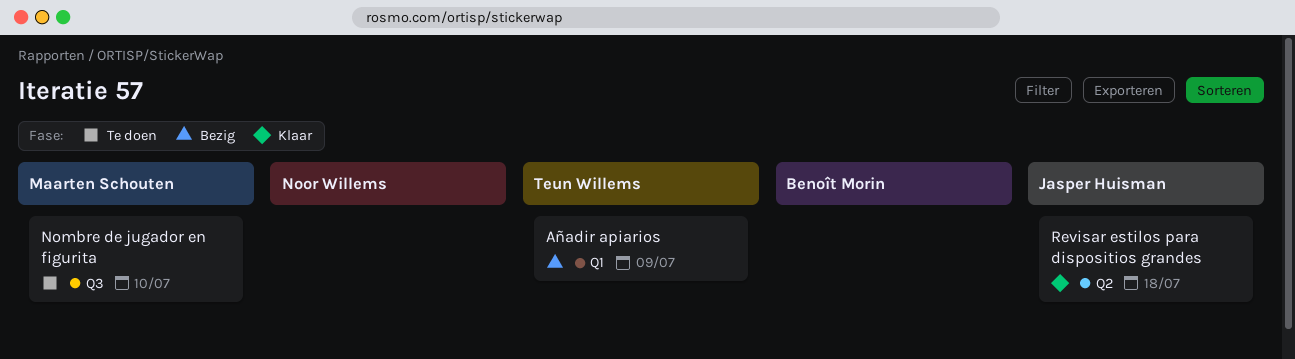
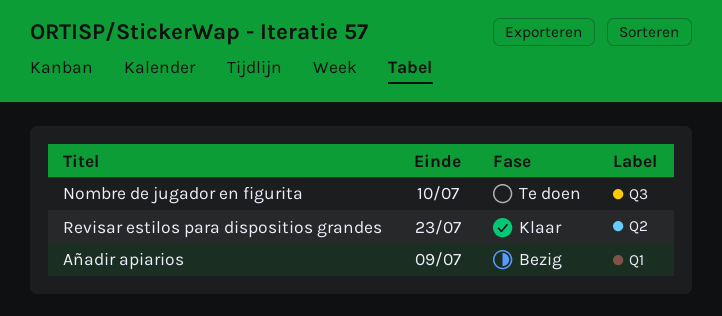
Revisar estilos para dispositios grandes, due: Jul 18 -> Jul 23

